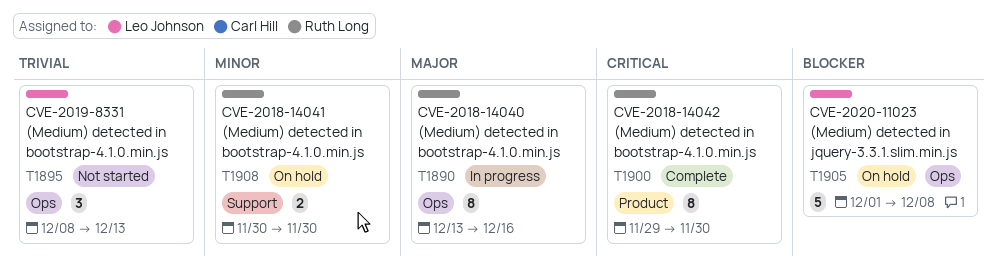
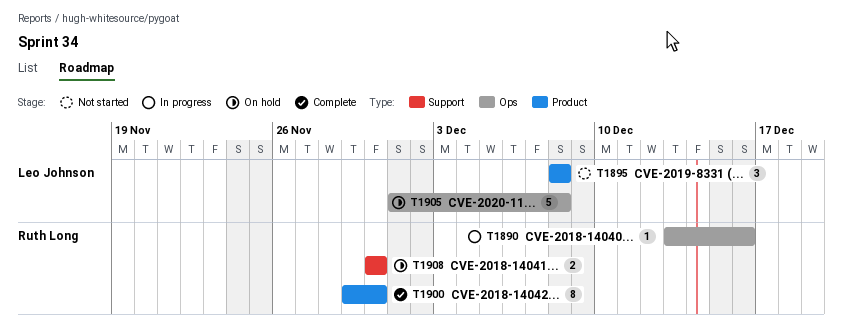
T1890, estimate: 8 -> 1
T1895, label: Ops -> Product
T1895, due: Dec 13 -> Dec 8

